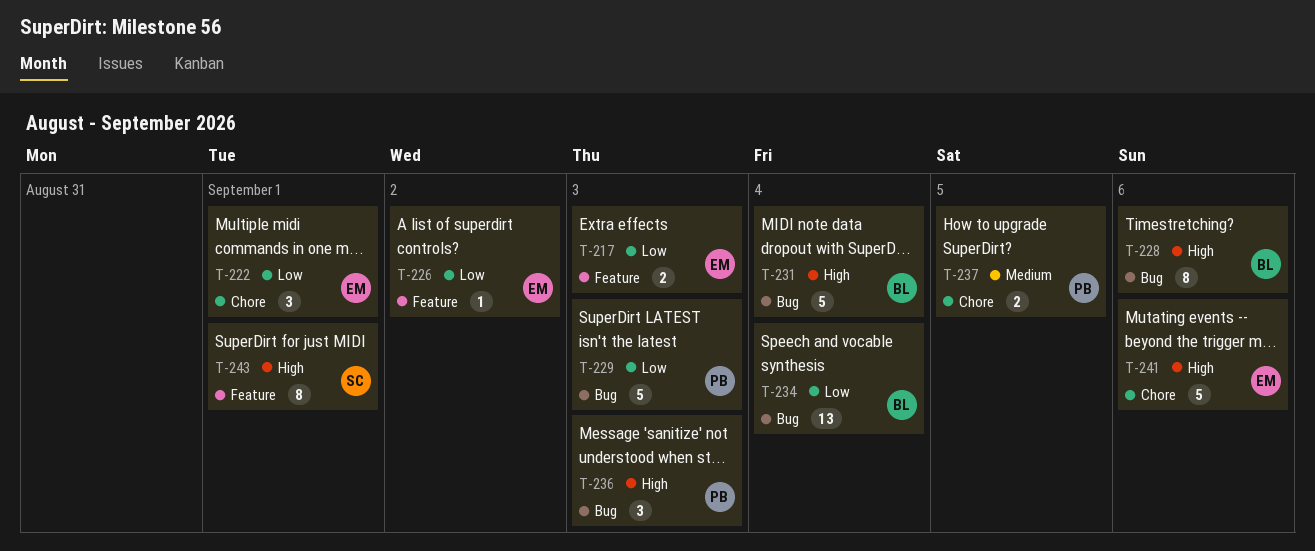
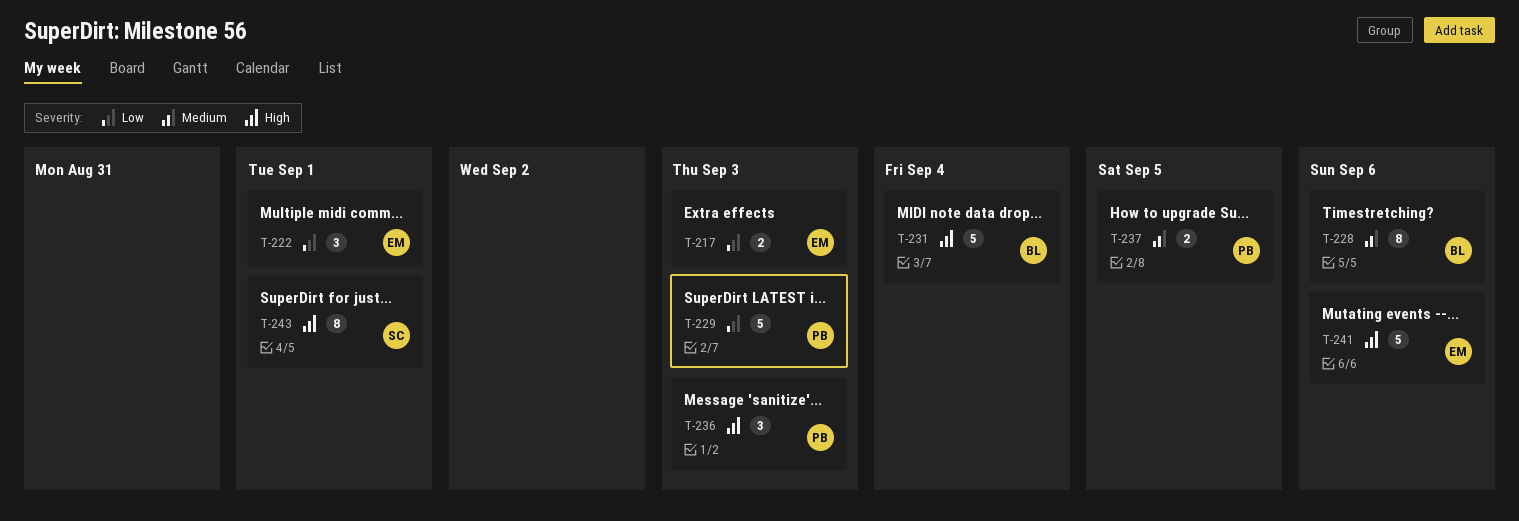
T-226: present -> none
T-228, priority: High -> Medium
T-234: present -> none

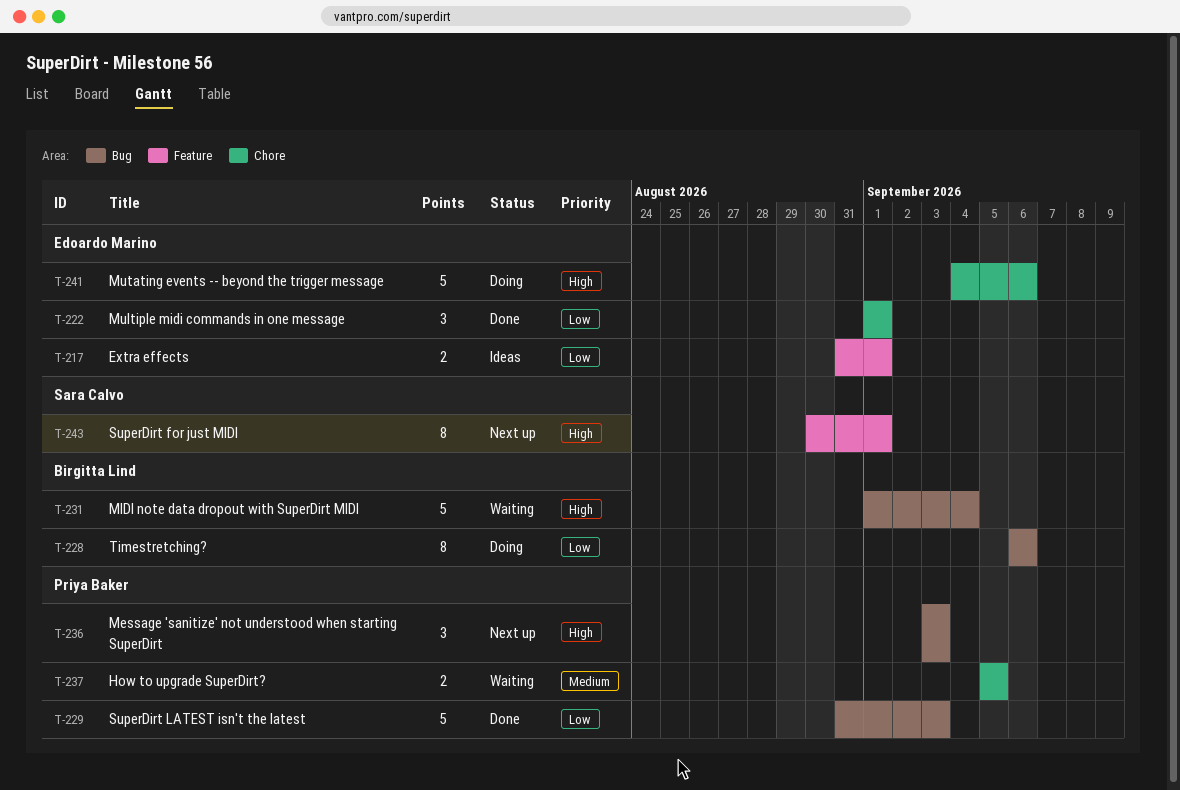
T-217, due: Sep 3 -> Sep 1
T-228, priority: Medium -> Low

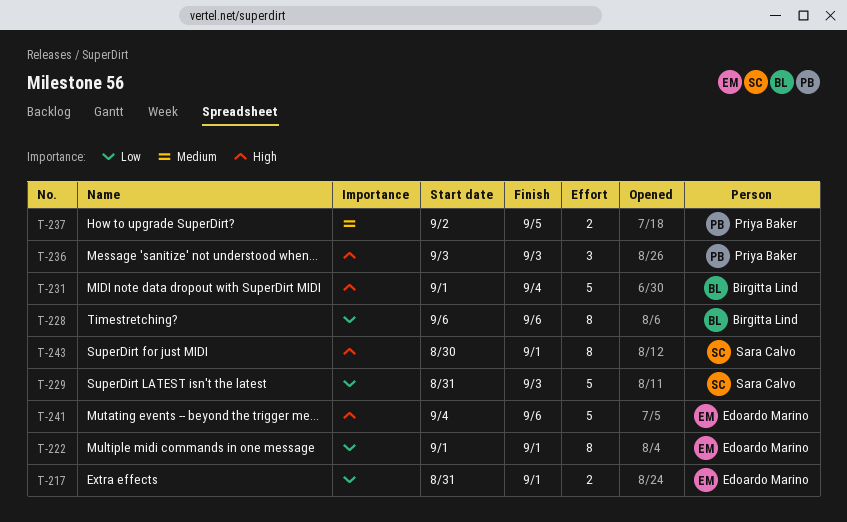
T-222, estimate: 3 -> 8
T-229, owner: Priya Baker -> Sara Calvo
T-237, start: Sep 5 -> Sep 2

